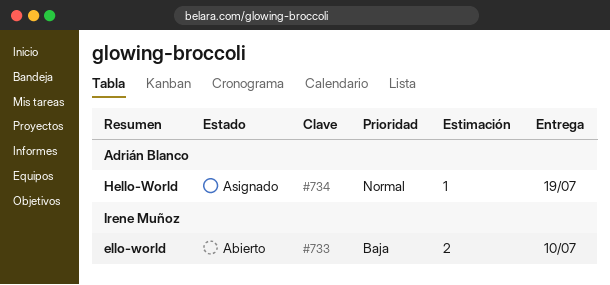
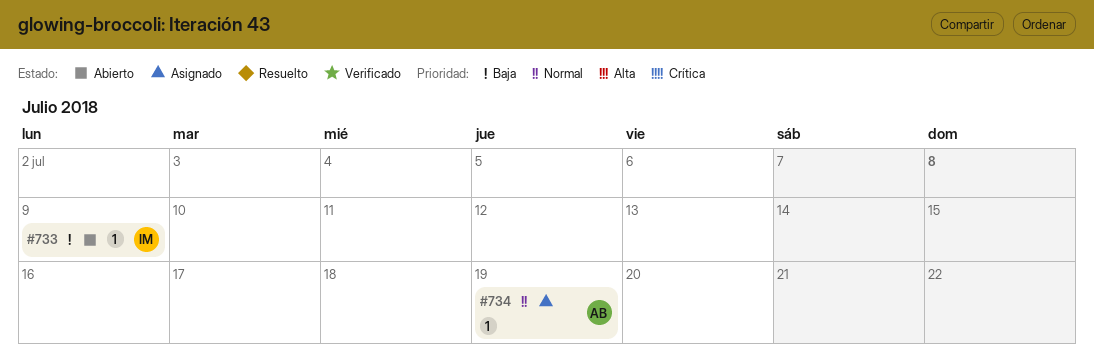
#733, estimate: 2 -> 1
#733, due: Jul 10 -> Jul 9

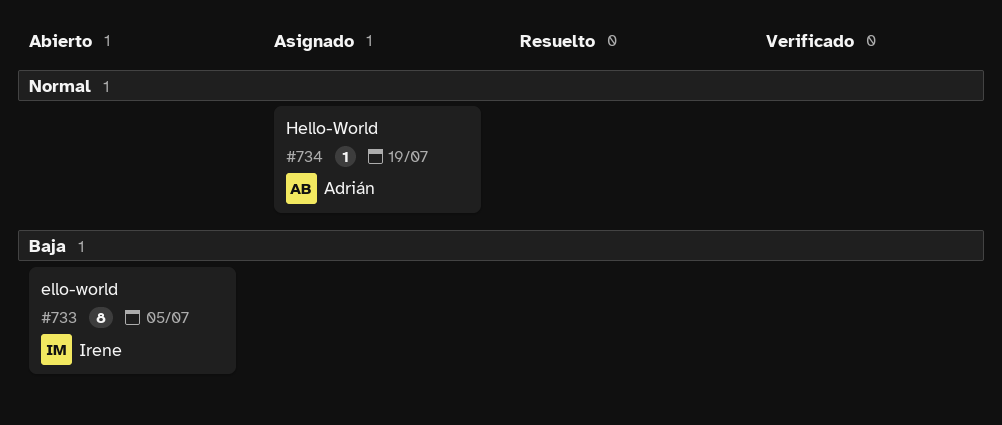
#733, estimate: 1 -> 8
#733, due: Jul 9 -> Jul 5

